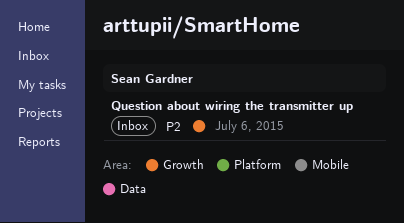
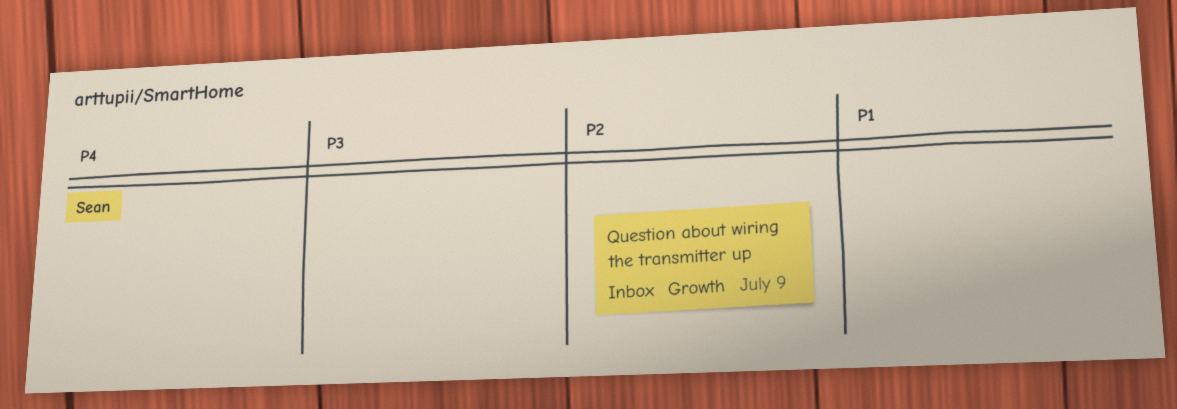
Question about wiring the transmitter up, due: Jul 6 -> Jul 9

